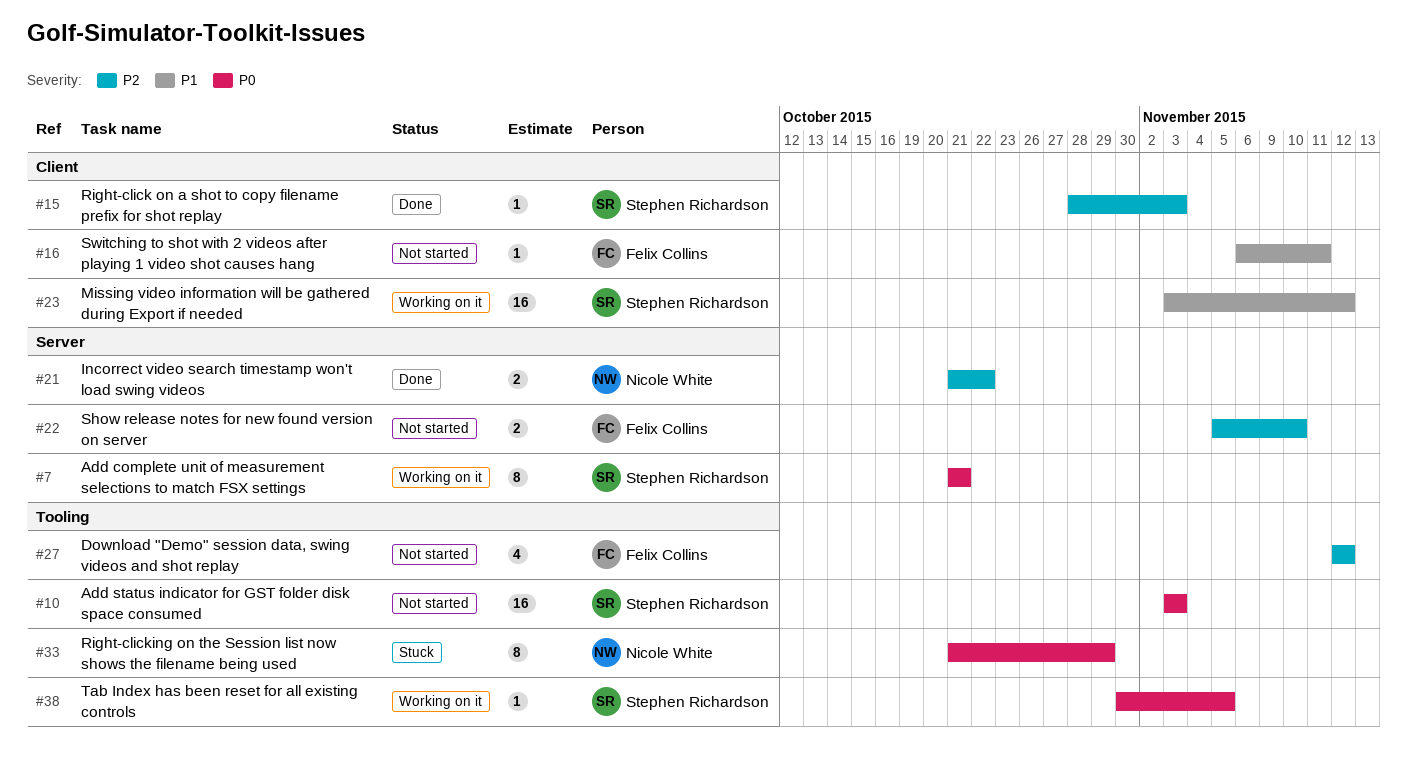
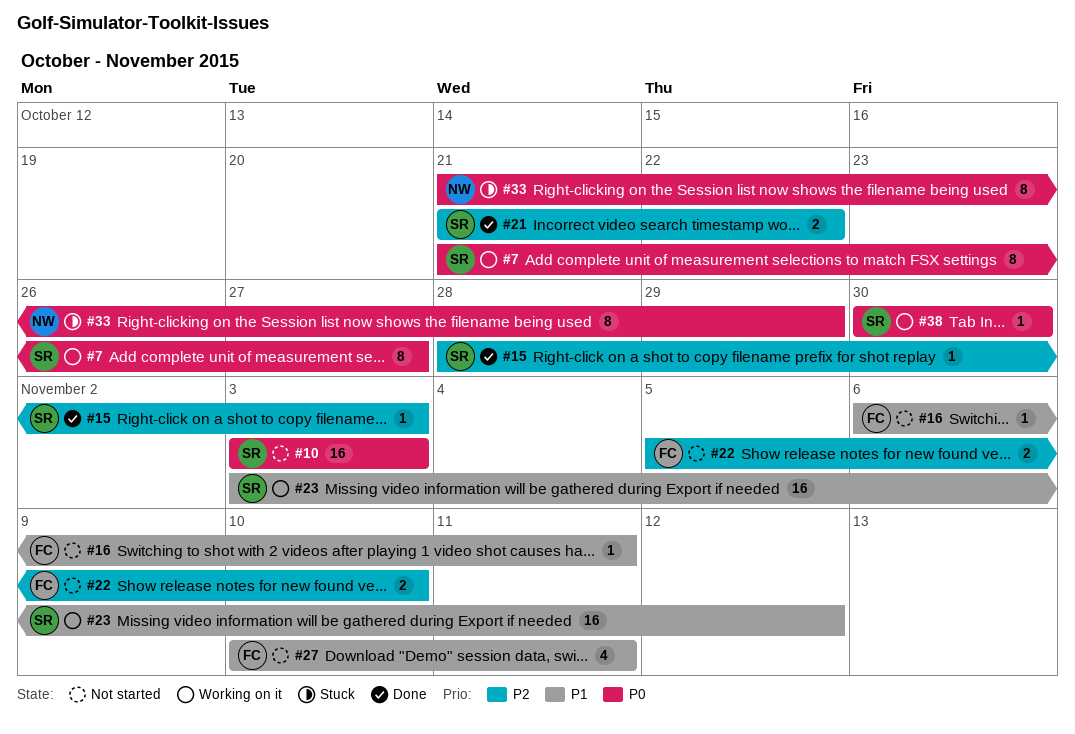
#7, due: Oct 21 -> Oct 27
#21, owner: Nicole White -> Stephen Richardson
#27, priority: P2 -> P1
#27, start: Nov 12 -> Nov 10
#27, due: Nov 12 -> Nov 11
#38, due: Nov 5 -> Oct 30

